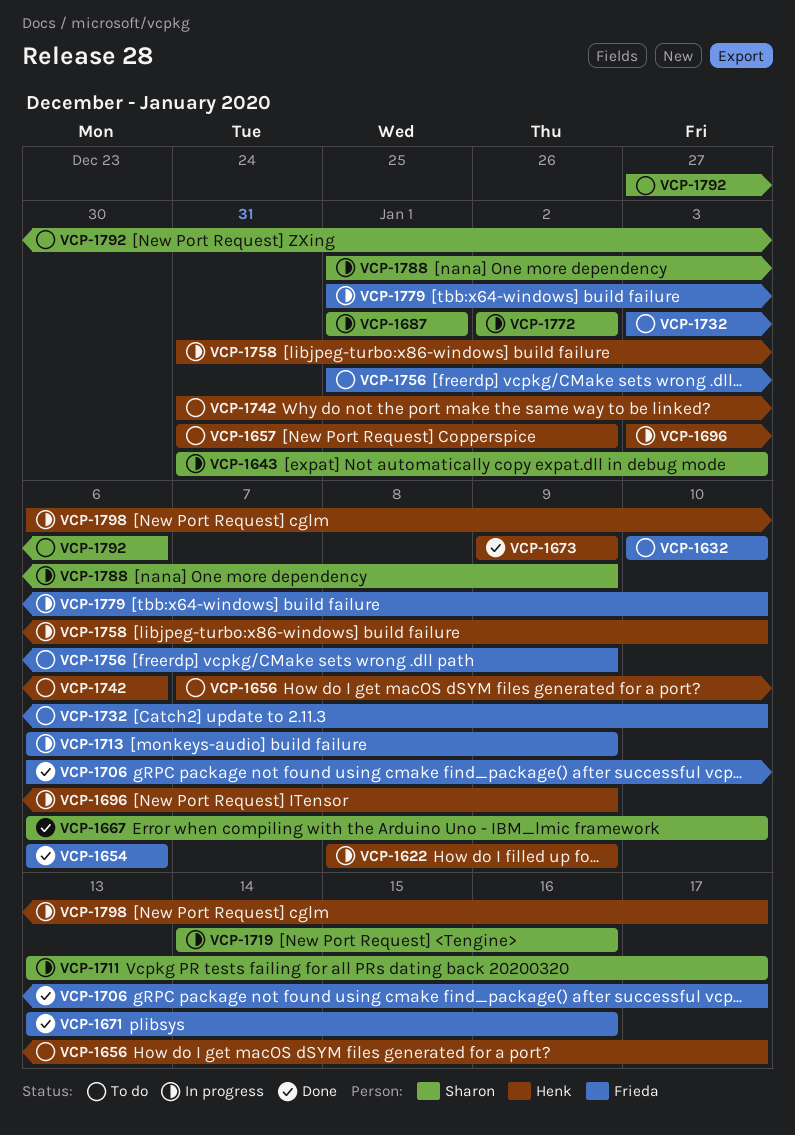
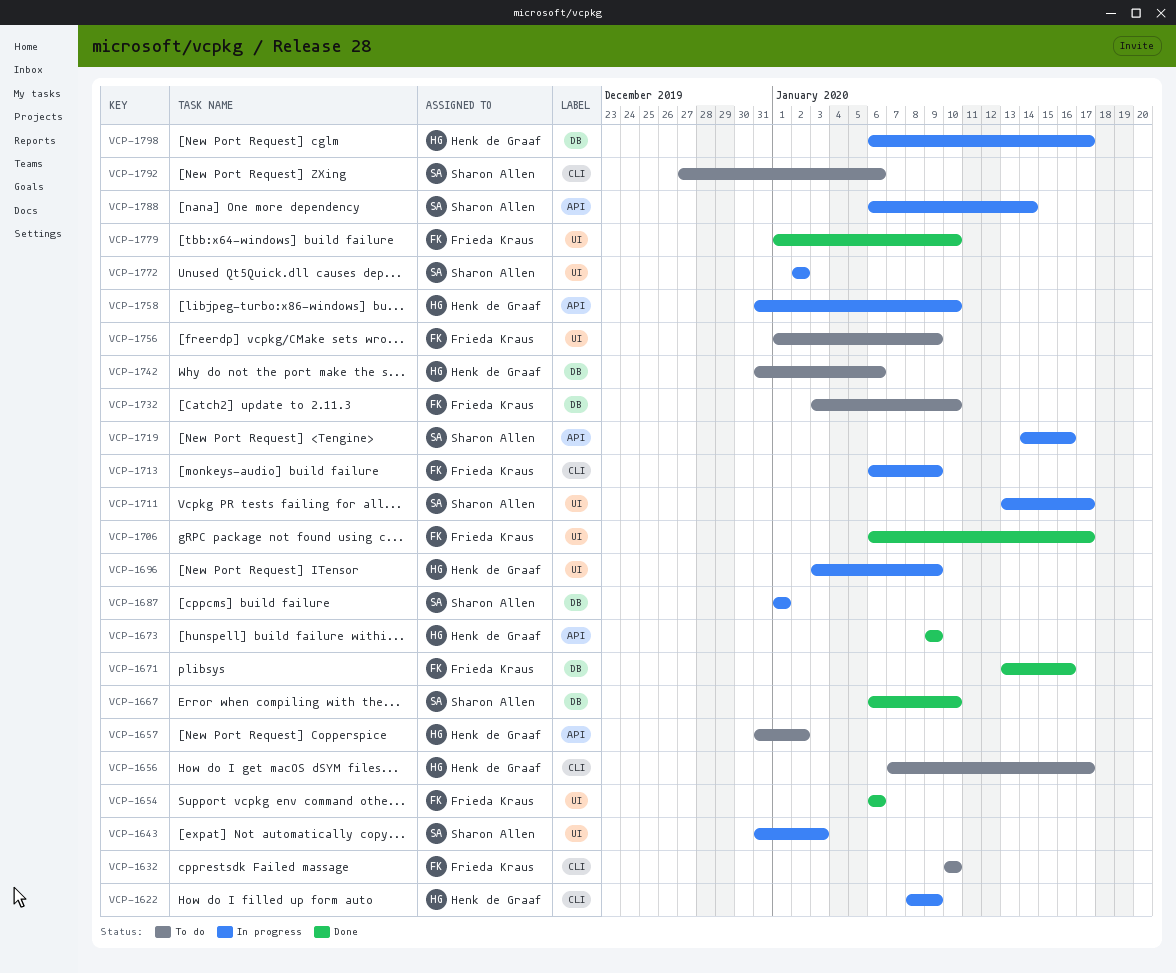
VCP-1779, status: In progress -> Done
VCP-1788, start: Jan 1 -> Jan 6
VCP-1788, due: Jan 9 -> Jan 14

